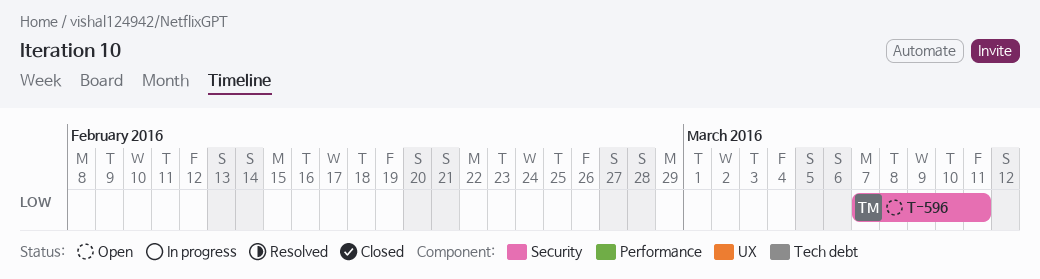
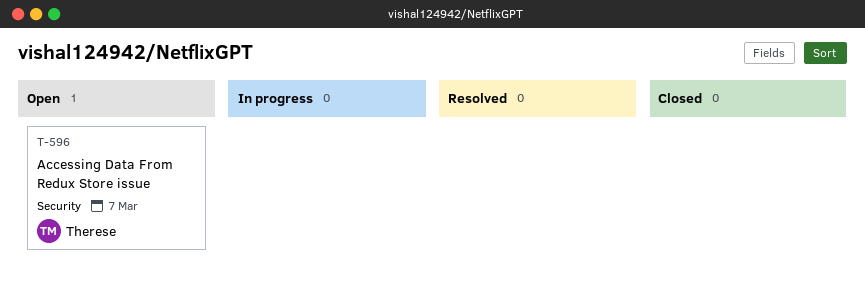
T-596, due: Mar 11 -> Mar 7

